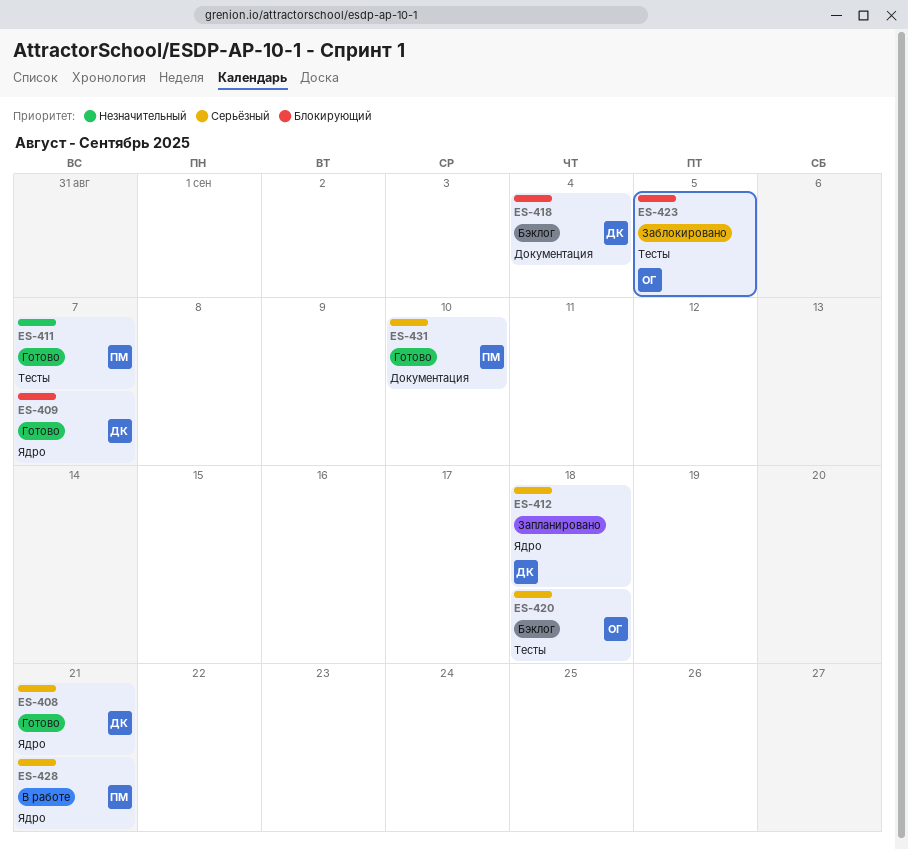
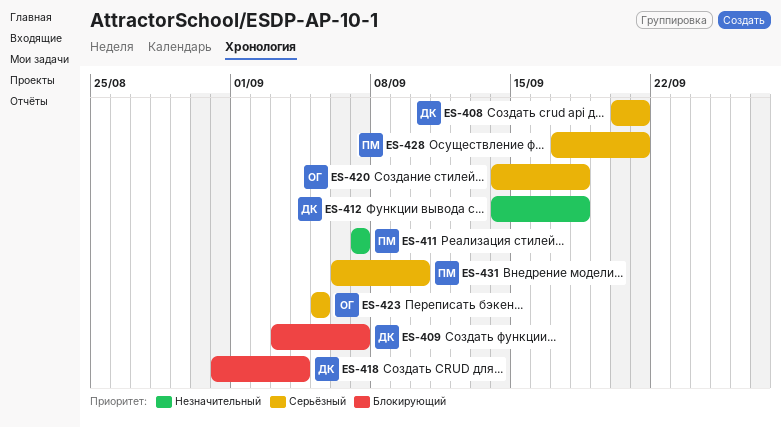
ES-412, priority: Серьёзный -> Незначительный
ES-423, priority: Блокирующий -> Серьёзный

